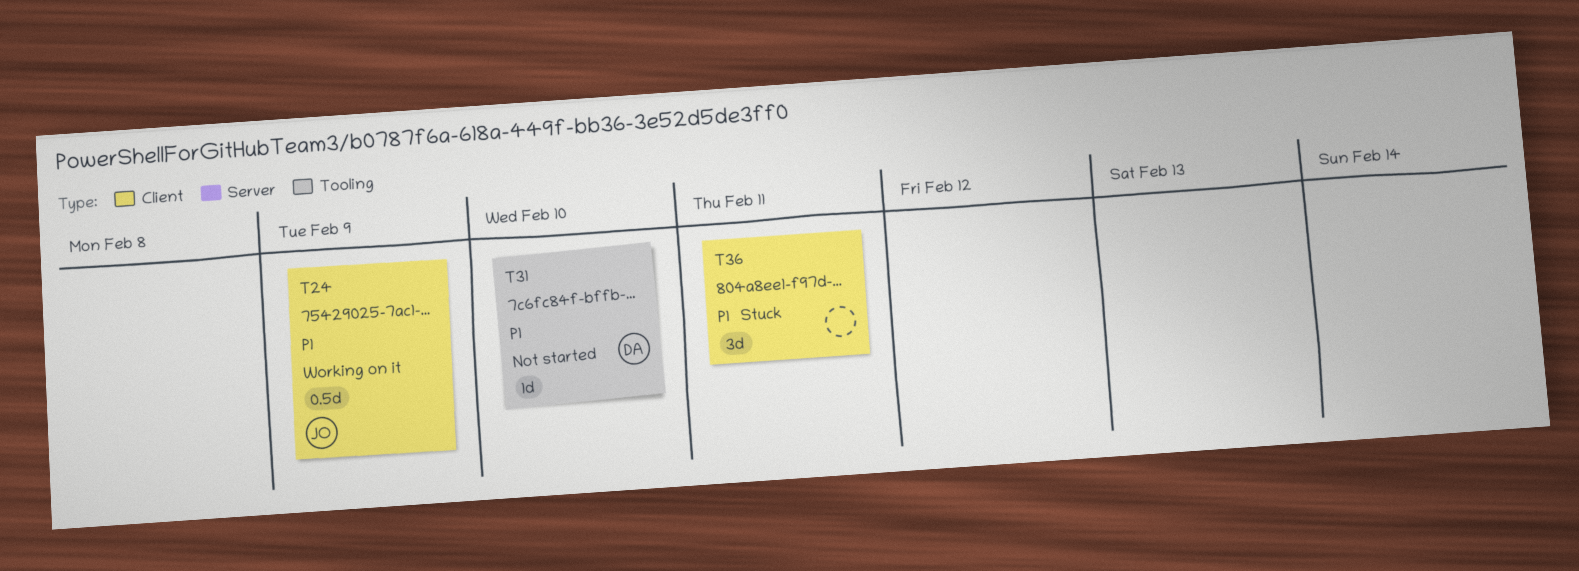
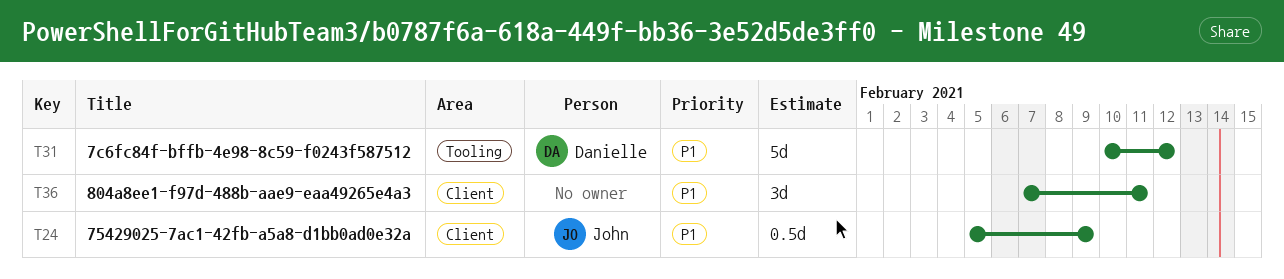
T31, estimate: 1d -> 5d
T31, due: Feb 10 -> Feb 12

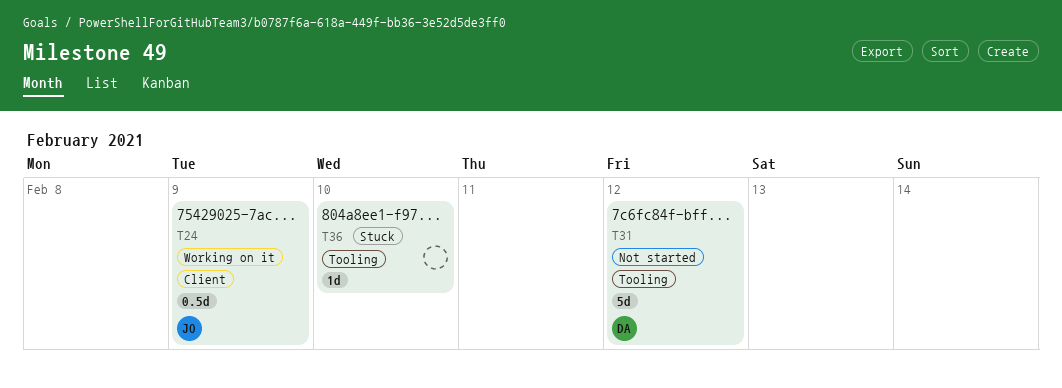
T36, label: Client -> Tooling
T36, estimate: 3d -> 1d
T36, due: Feb 11 -> Feb 10

